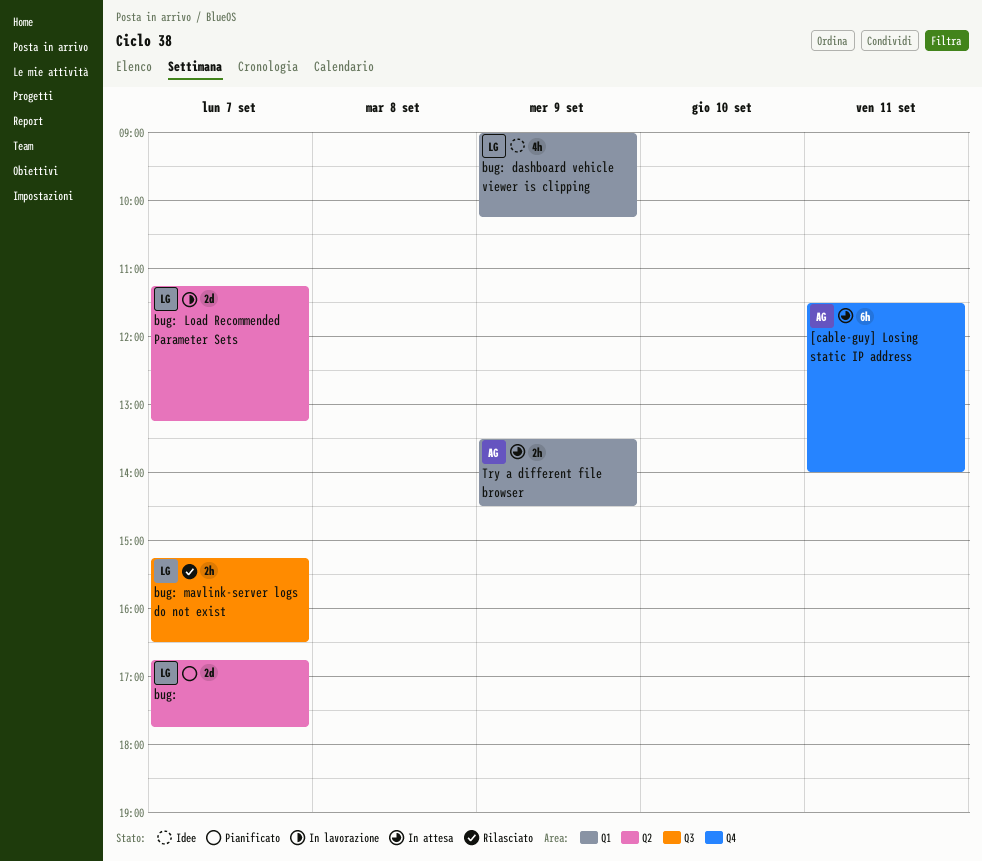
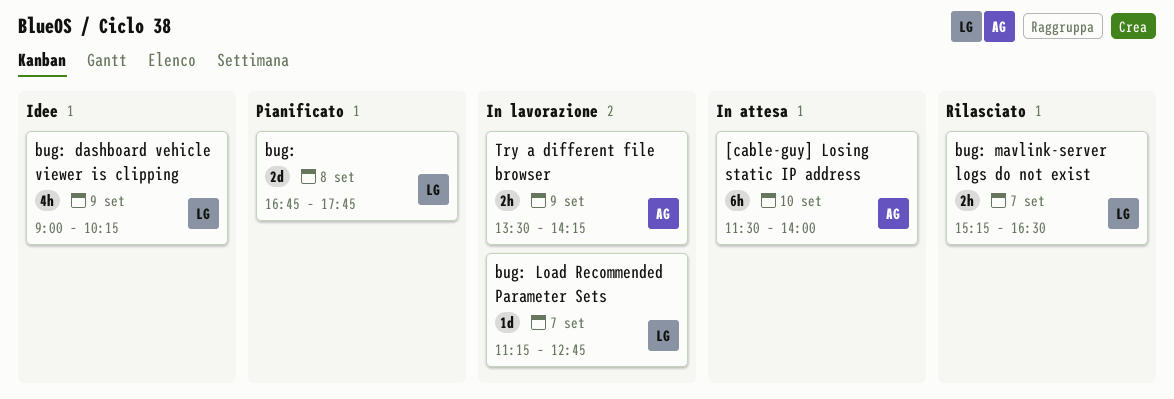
[cable-guy] Losing static IP address, day: Sep 11 -> Sep 10
bug:, day: Sep 7 -> Sep 8
bug: Load Recommended Parameter Sets, estimate: 2d -> 1d
bug: Load Recommended Parameter Sets, ends: 13:15 -> 12:45
Try a different file browser, status: In attesa -> In lavorazione
Try a different file browser, ends: 14:30 -> 14:15

